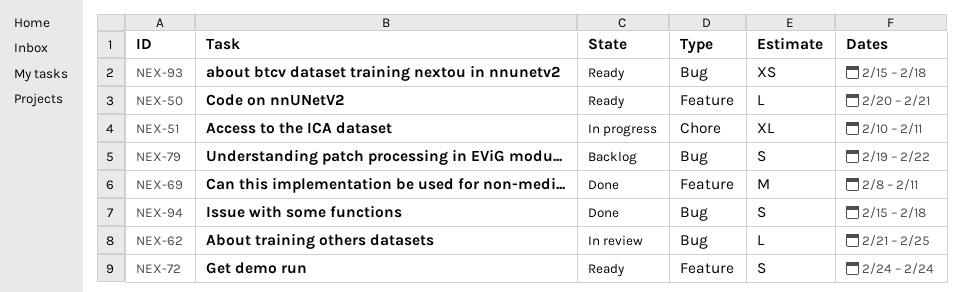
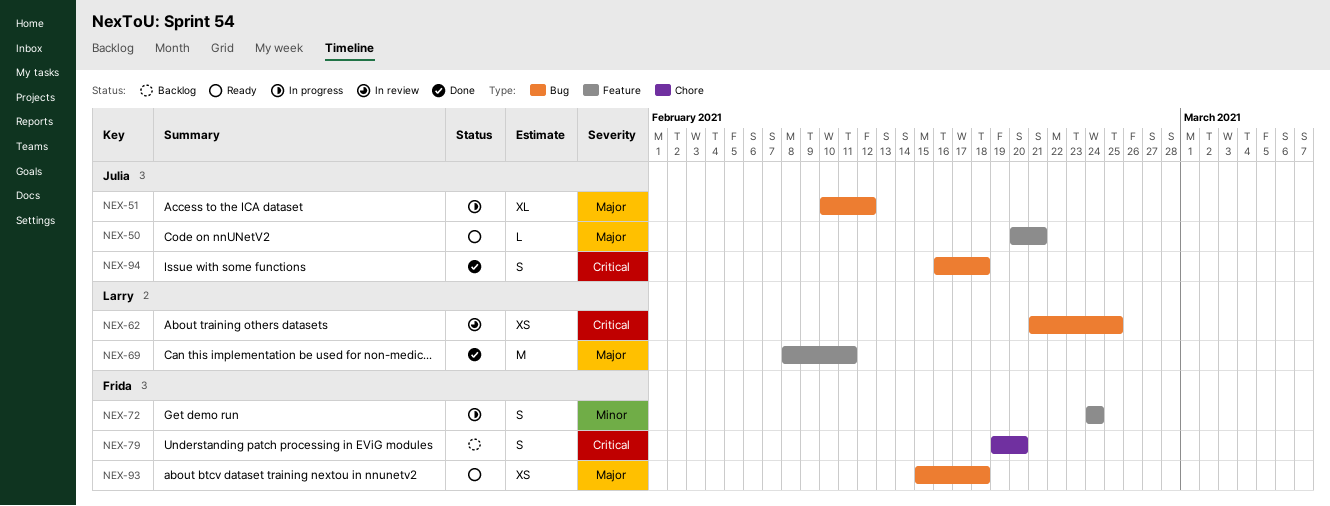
NEX-51, label: Chore -> Bug
NEX-51, due: Feb 11 -> Feb 12
NEX-62, estimate: L -> XS
NEX-72, status: Ready -> In progress
NEX-79, label: Bug -> Chore
NEX-79, due: Feb 22 -> Feb 20
NEX-94, start: Feb 15 -> Feb 16

